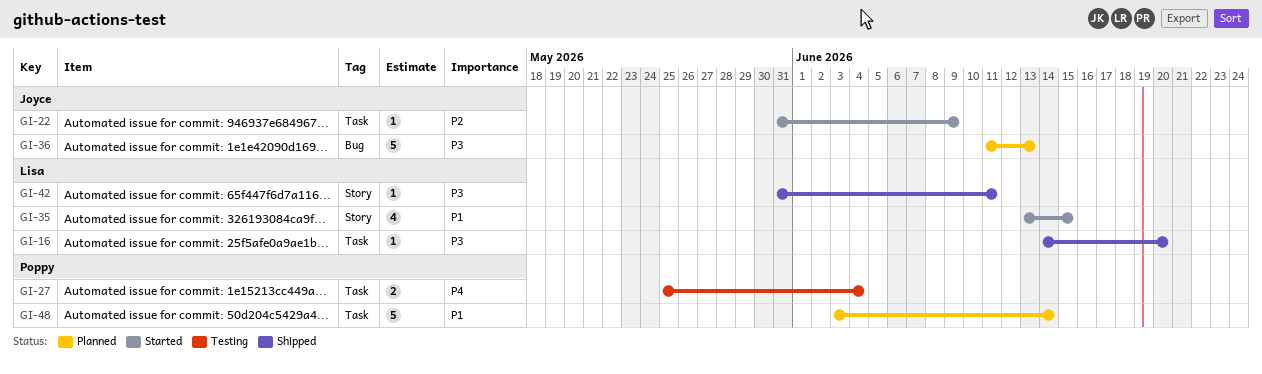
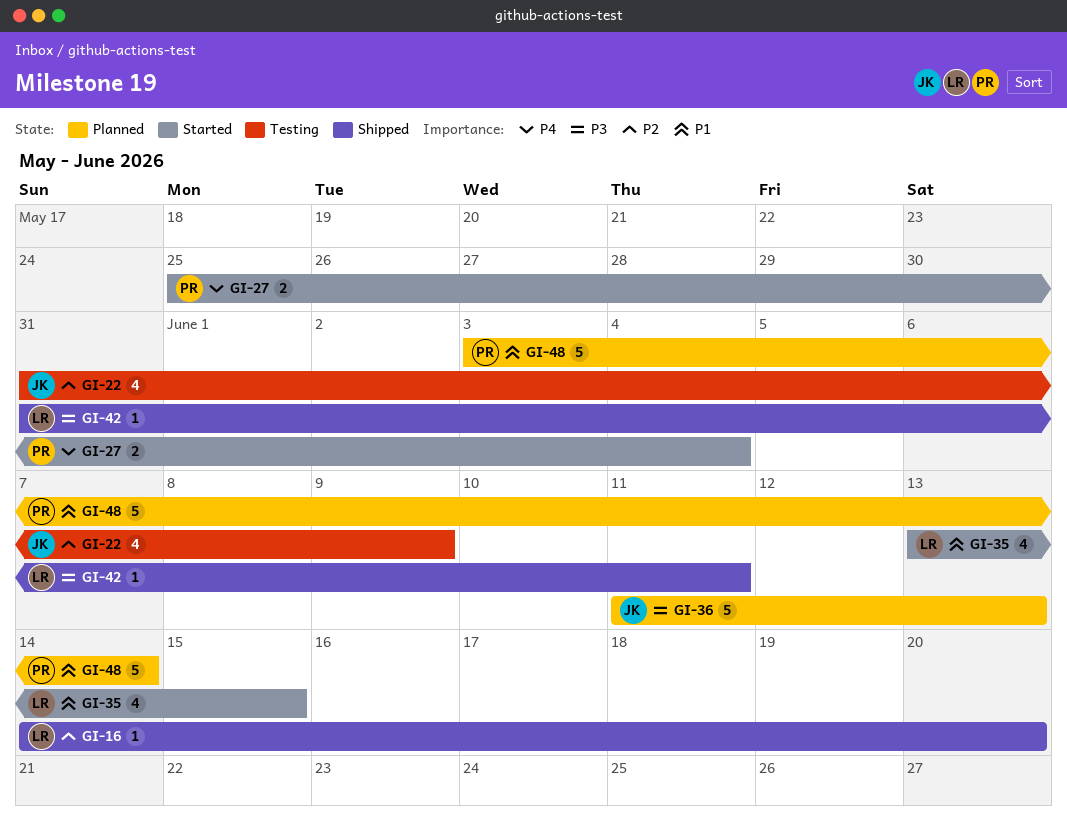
GI-16, priority: P3 -> P2
GI-22, status: Started -> Testing
GI-22, estimate: 1 -> 4
GI-27, status: Testing -> Started

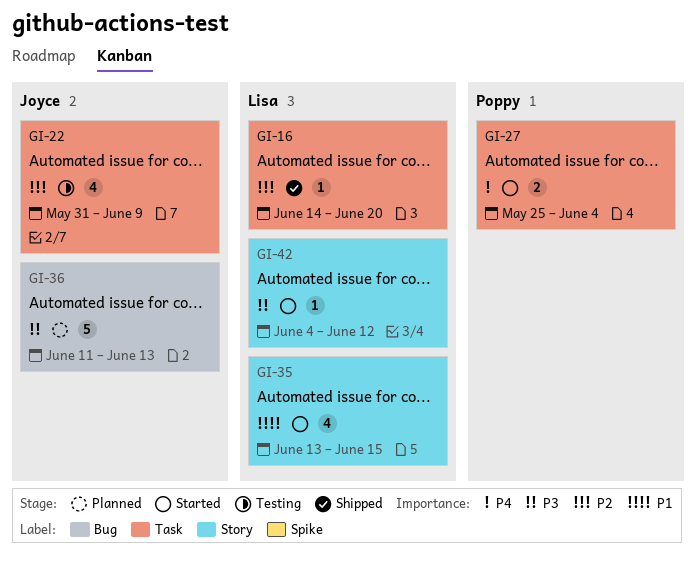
GI-42, status: Shipped -> Started
GI-42, start: May 31 -> Jun 4
GI-42, due: Jun 11 -> Jun 12
GI-48: present -> none

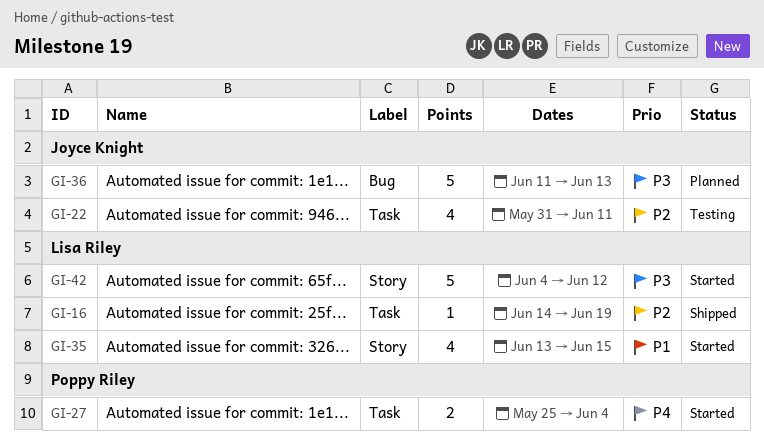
GI-16, due: Jun 20 -> Jun 19
GI-22, due: Jun 9 -> Jun 11
GI-42, estimate: 1 -> 5

